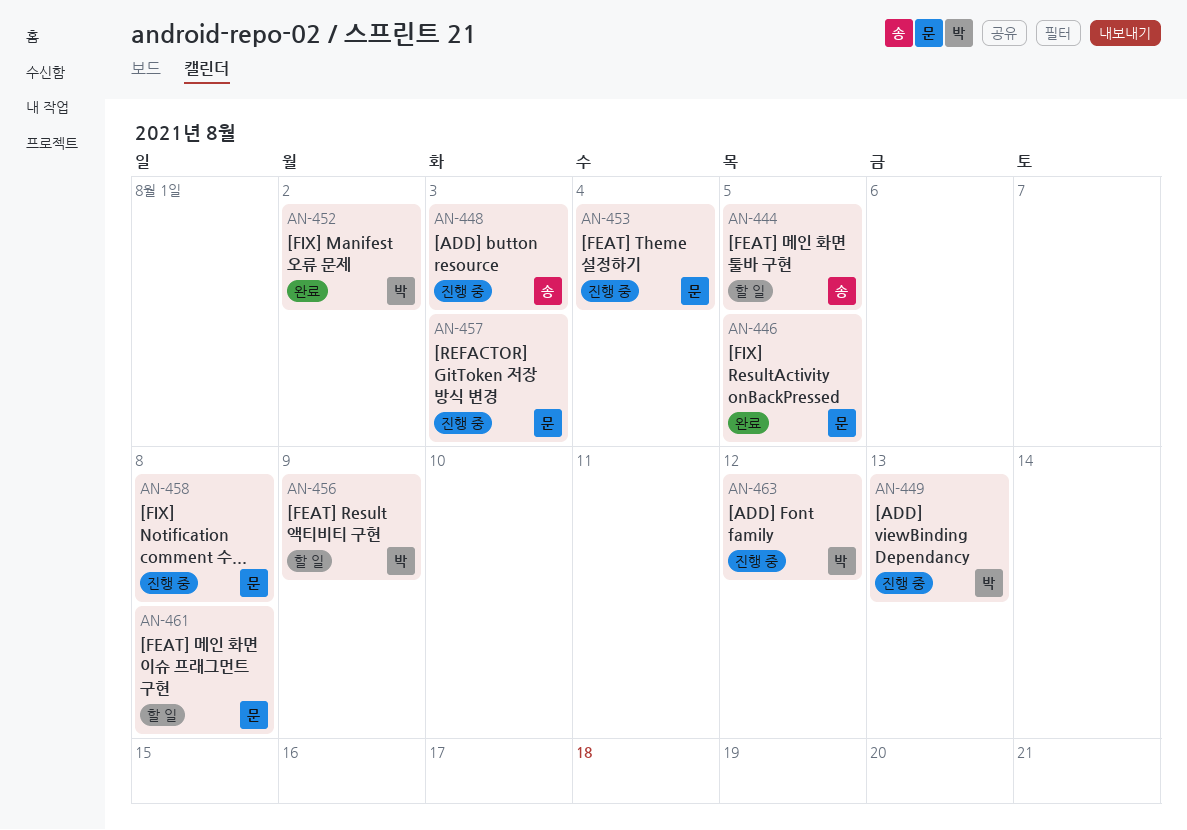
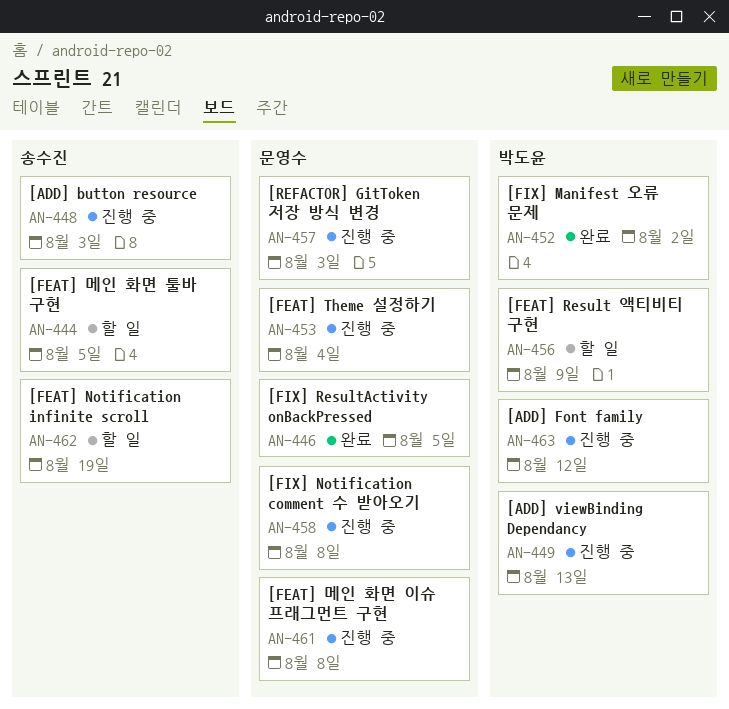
AN-461, status: 할 일 -> 진행 중
AN-462: none -> present

